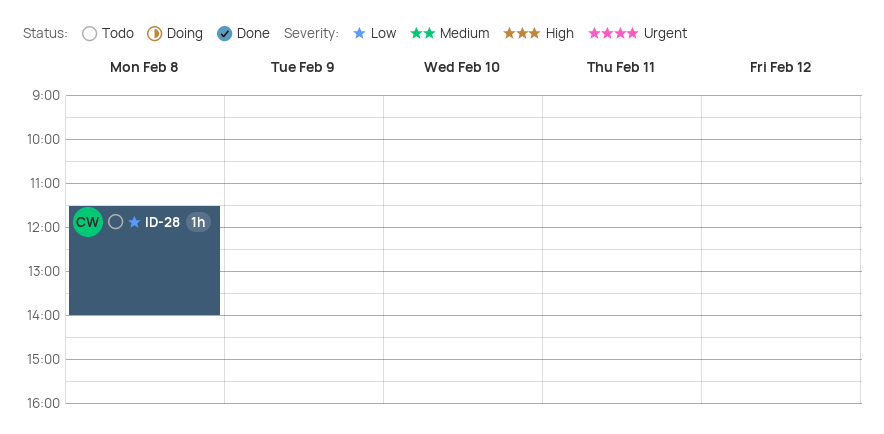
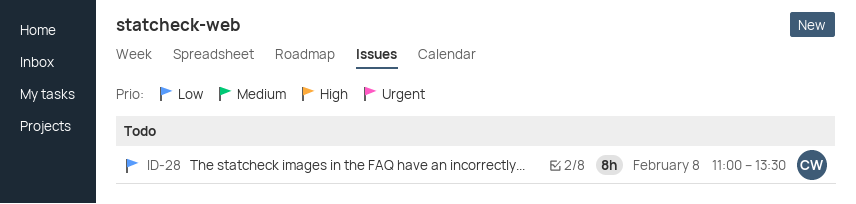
ID-28, estimate: 1h -> 8h
ID-28, begins: 11:30 -> 11:00
ID-28, ends: 14:00 -> 13:30

